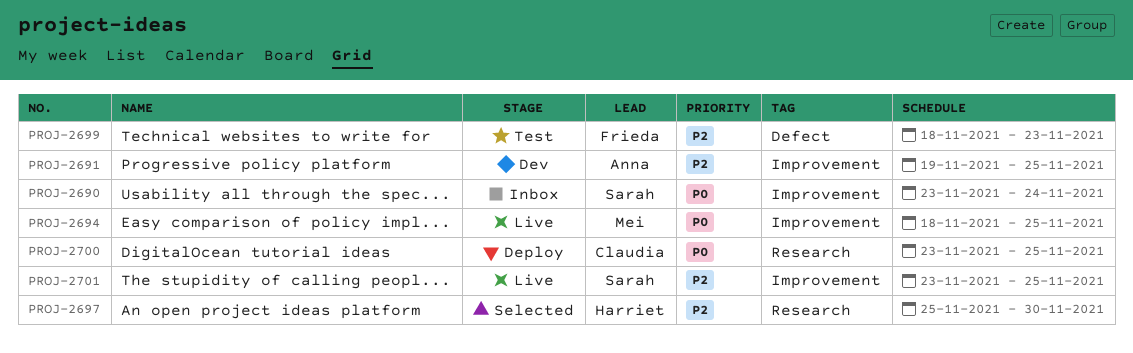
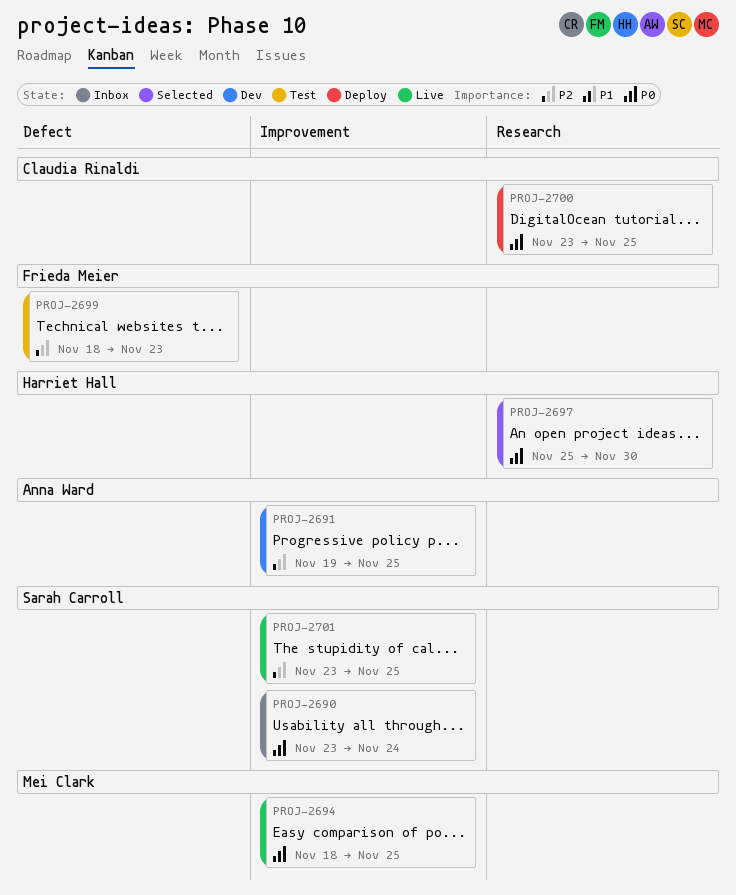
PROJ-2697, priority: P2 -> P0

